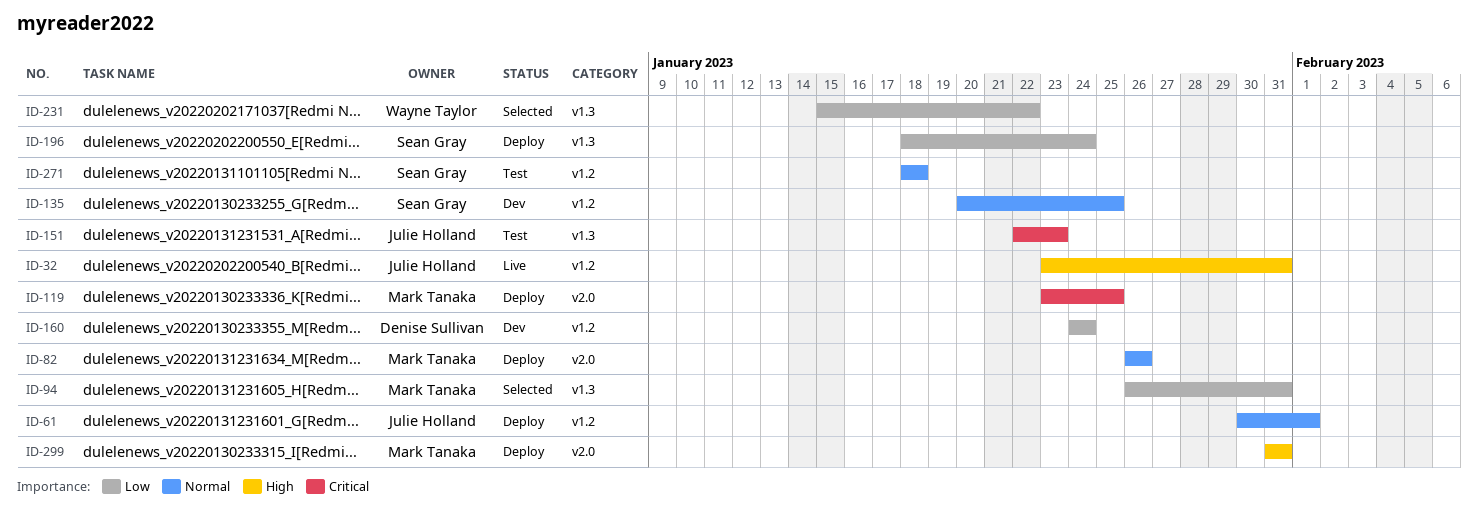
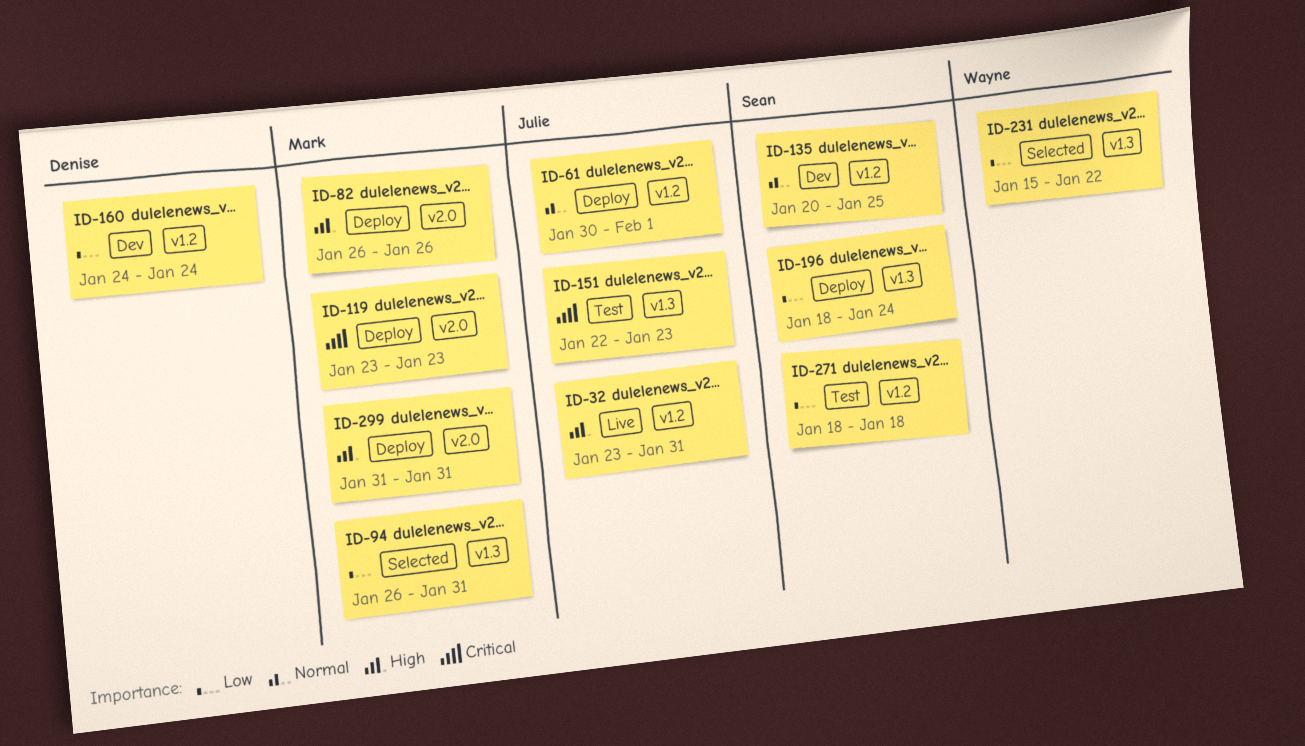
ID-82, priority: Normal -> High
ID-119, due: Jan 25 -> Jan 23
ID-271, priority: Normal -> Low

